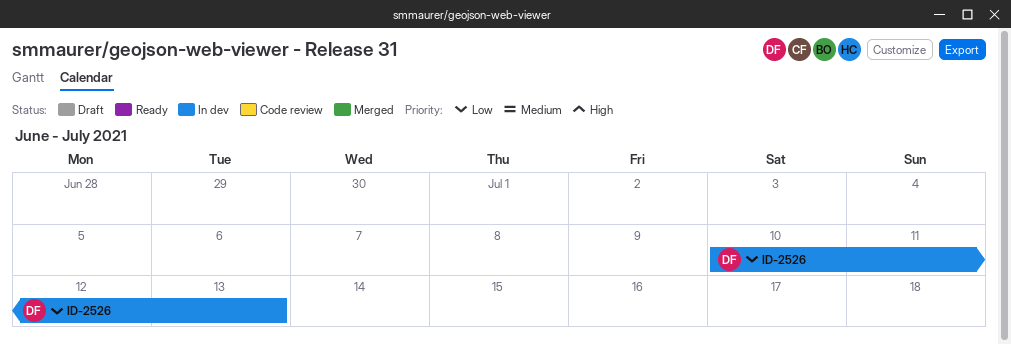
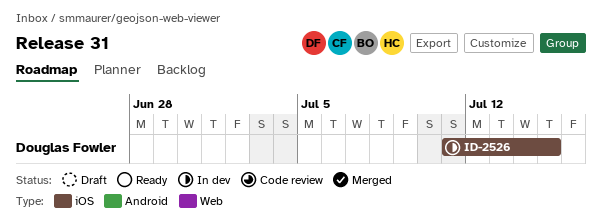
ID-2526, start: Jul 10 -> Jul 11
ID-2526, due: Jul 13 -> Jul 15

